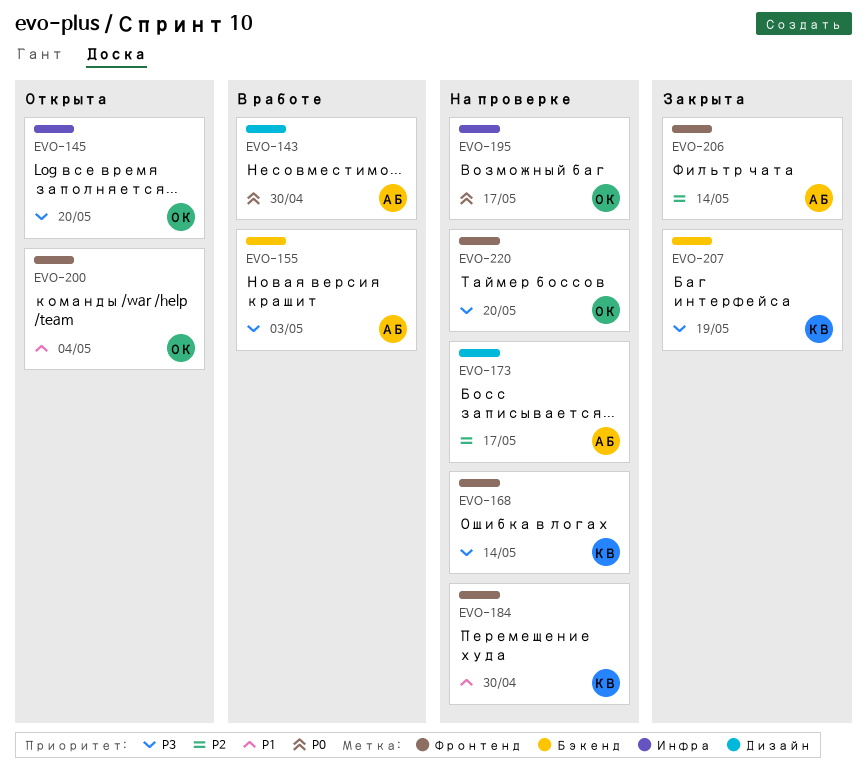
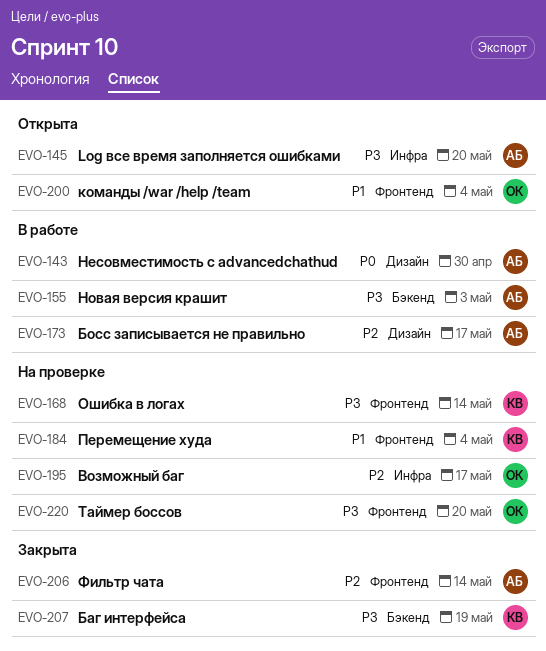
EVO-145, owner: ОК -> АБ
EVO-173, status: На проверке -> В работе
EVO-184, due: Apr 30 -> May 4
EVO-195, priority: P0 -> P2

